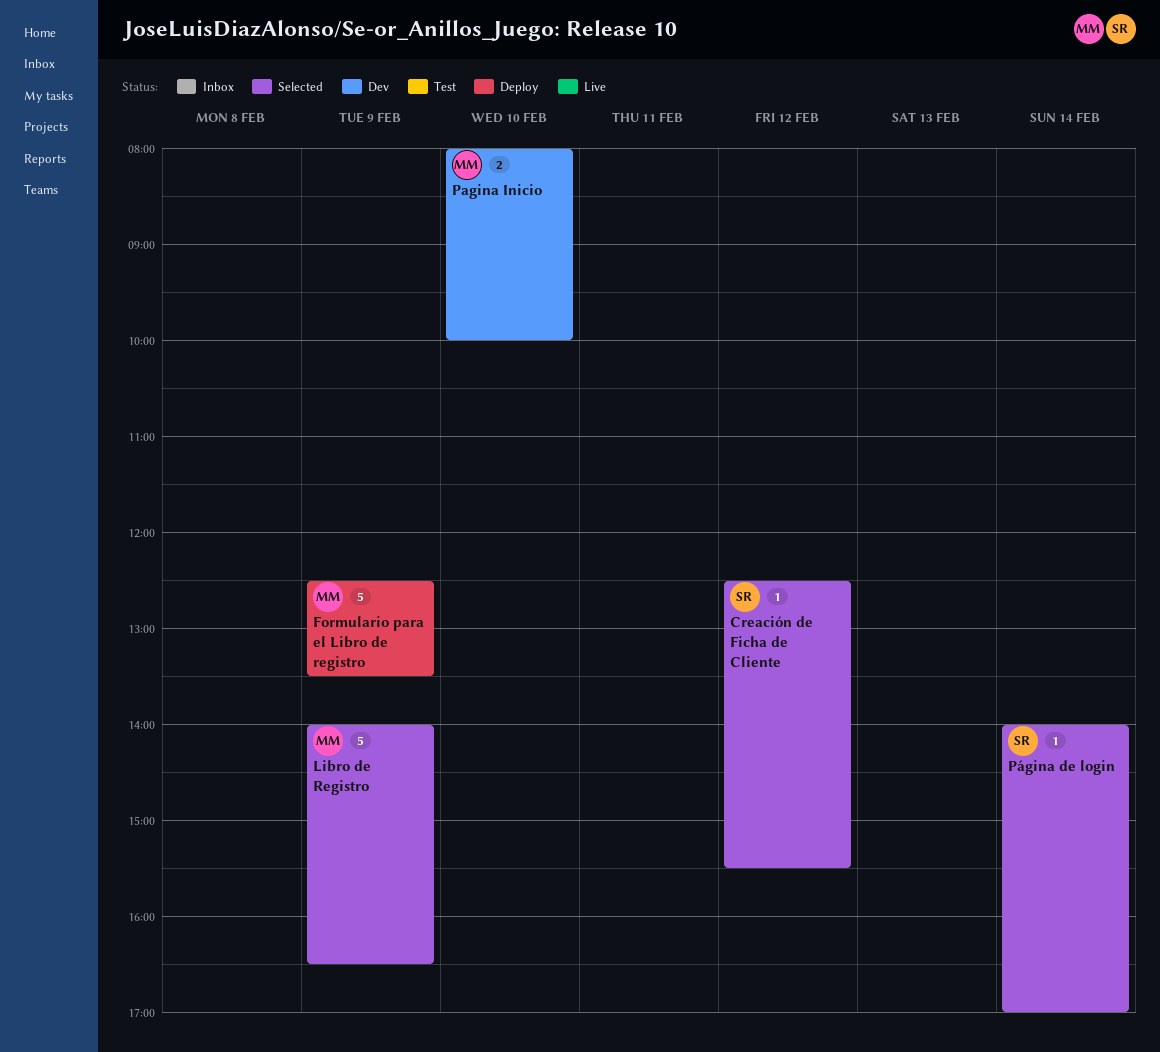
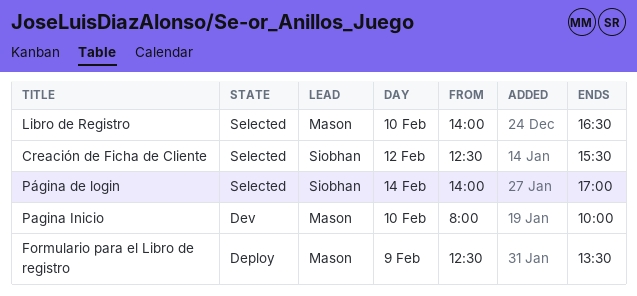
Libro de Registro, day: Feb 9 -> Feb 10

